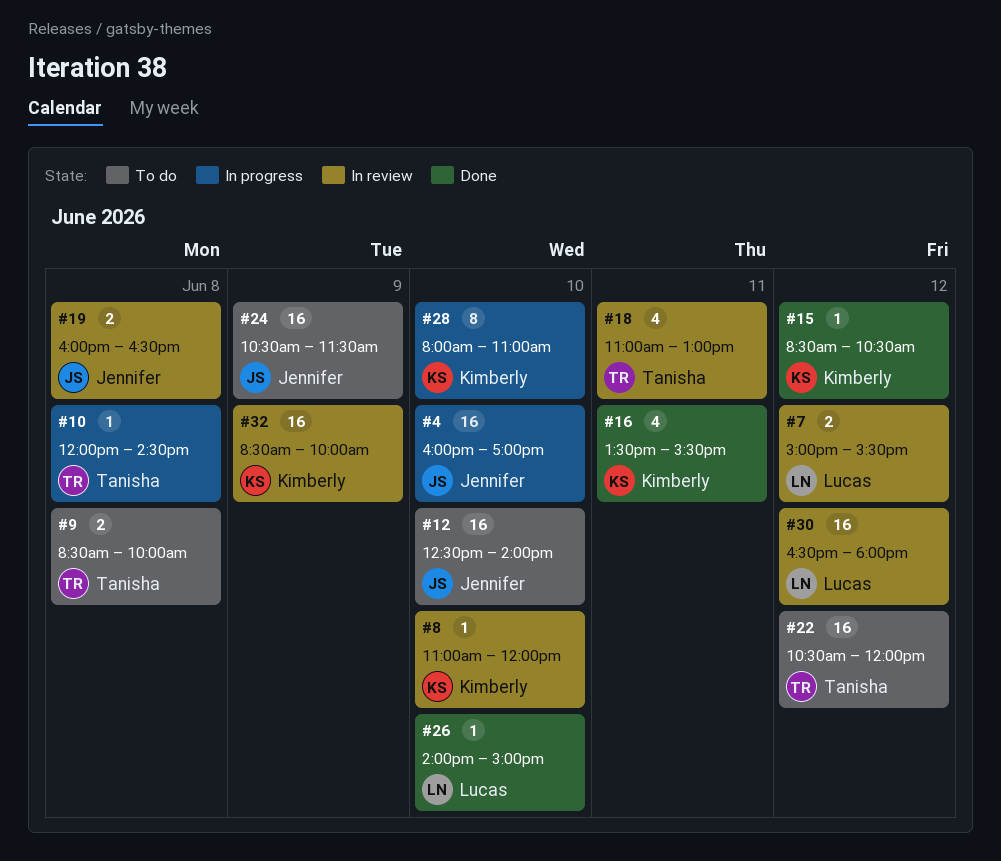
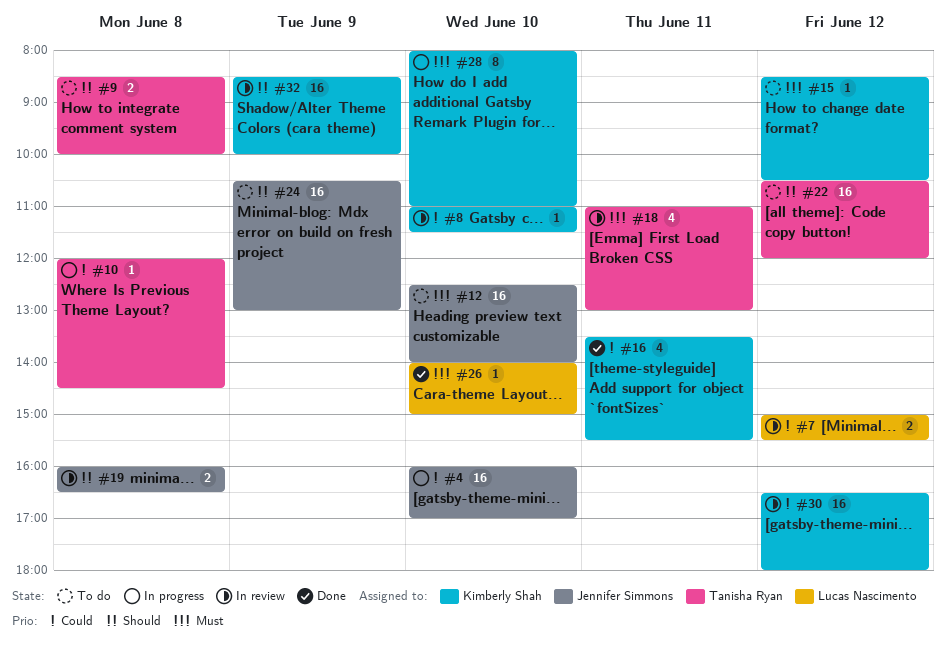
#8, ends: 12:00 -> 11:30
#15, status: Done -> To do
#24, ends: 11:30 -> 13:00
#30, owner: Lucas Nascimento -> Kimberly Shah

